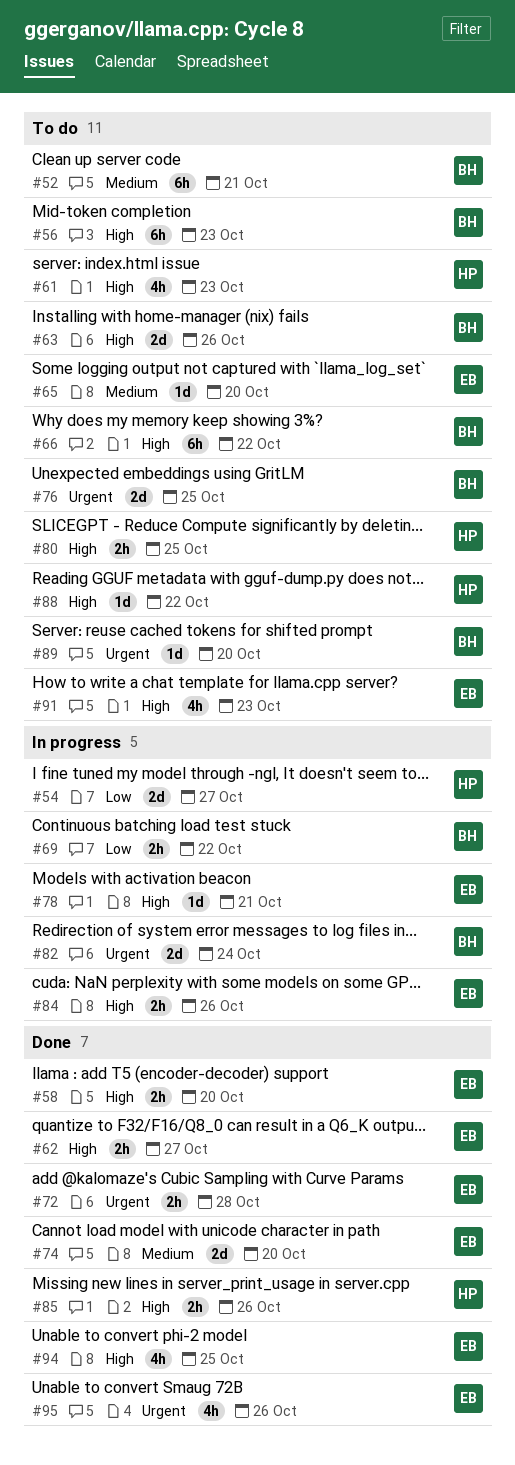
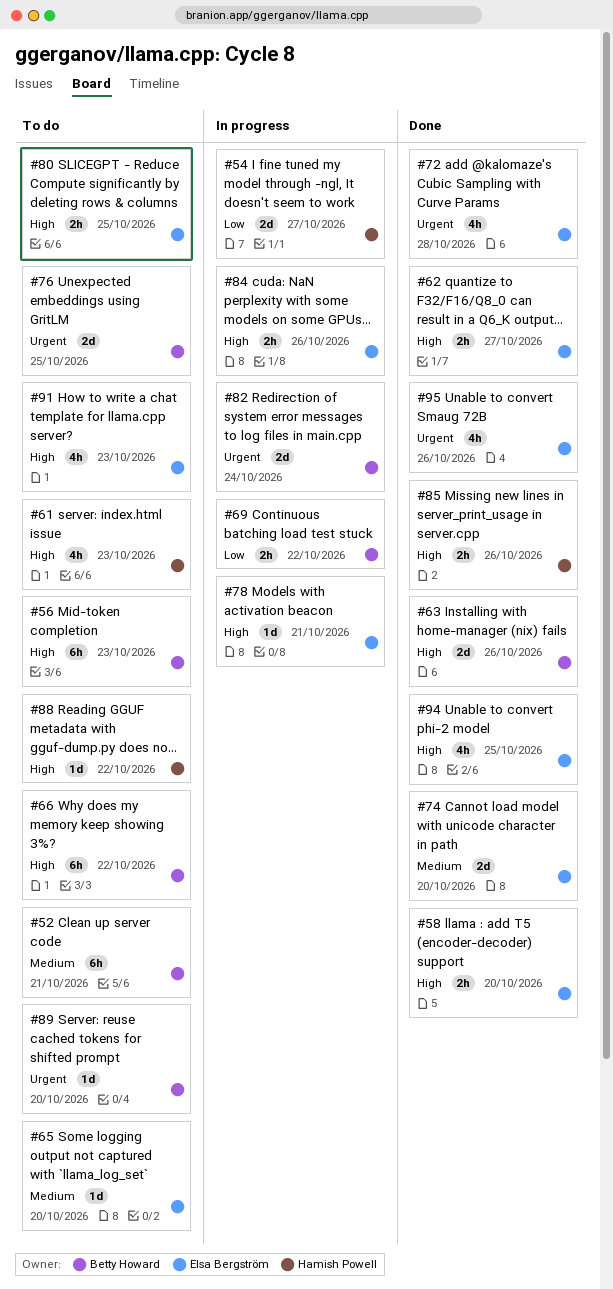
#63, status: To do -> Done
#72, estimate: 2h -> 4h
#80, owner: Hamish Powell -> Elsa Bergström

